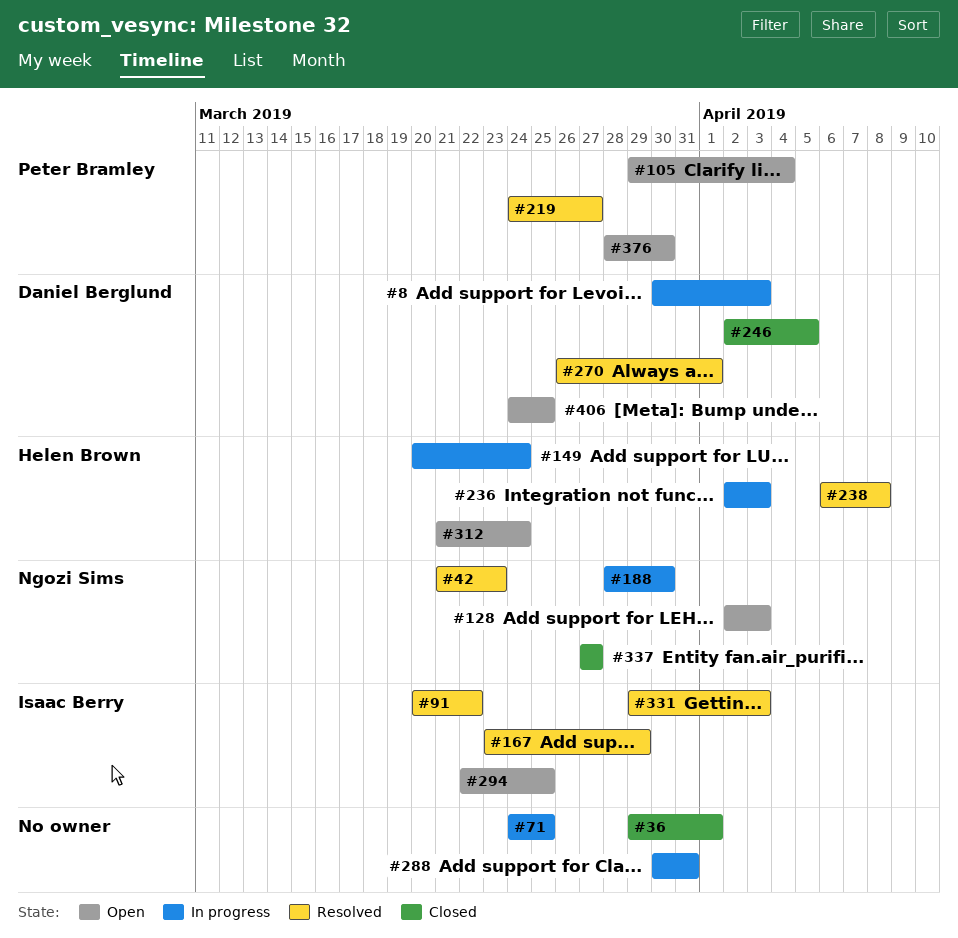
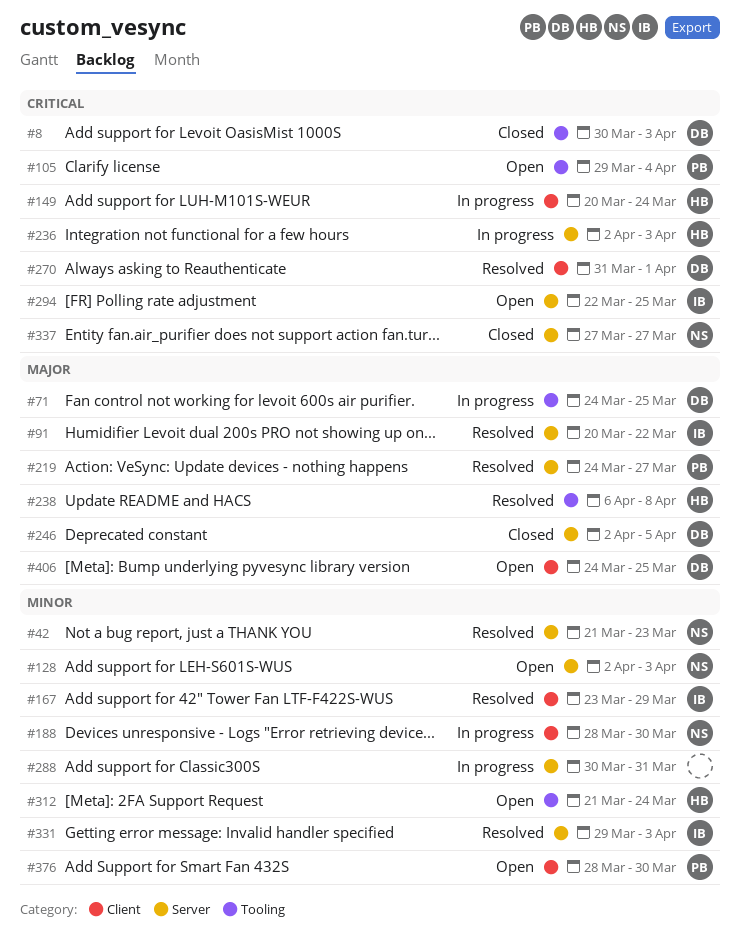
#8, status: In progress -> Closed
#36: present -> none
#71, owner: none -> Daniel Berglund
#270, start: Mar 26 -> Mar 31

